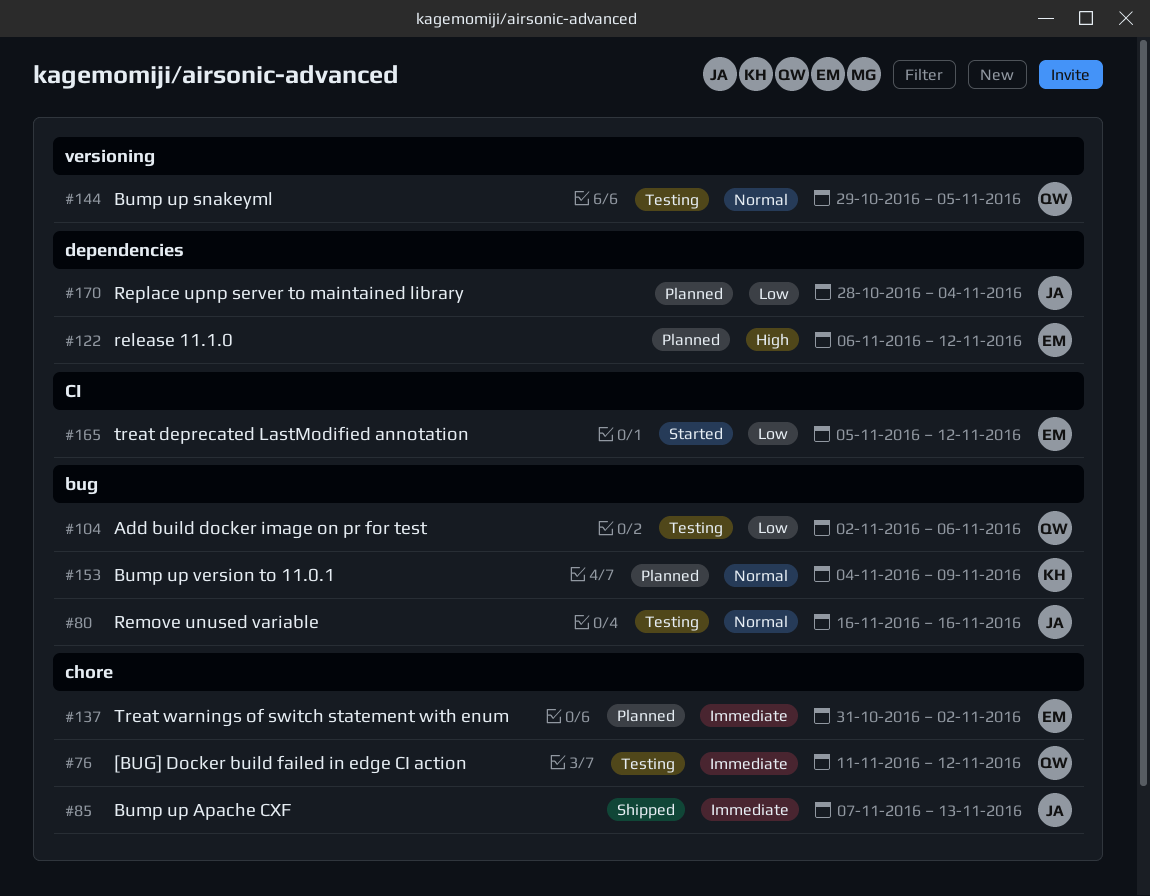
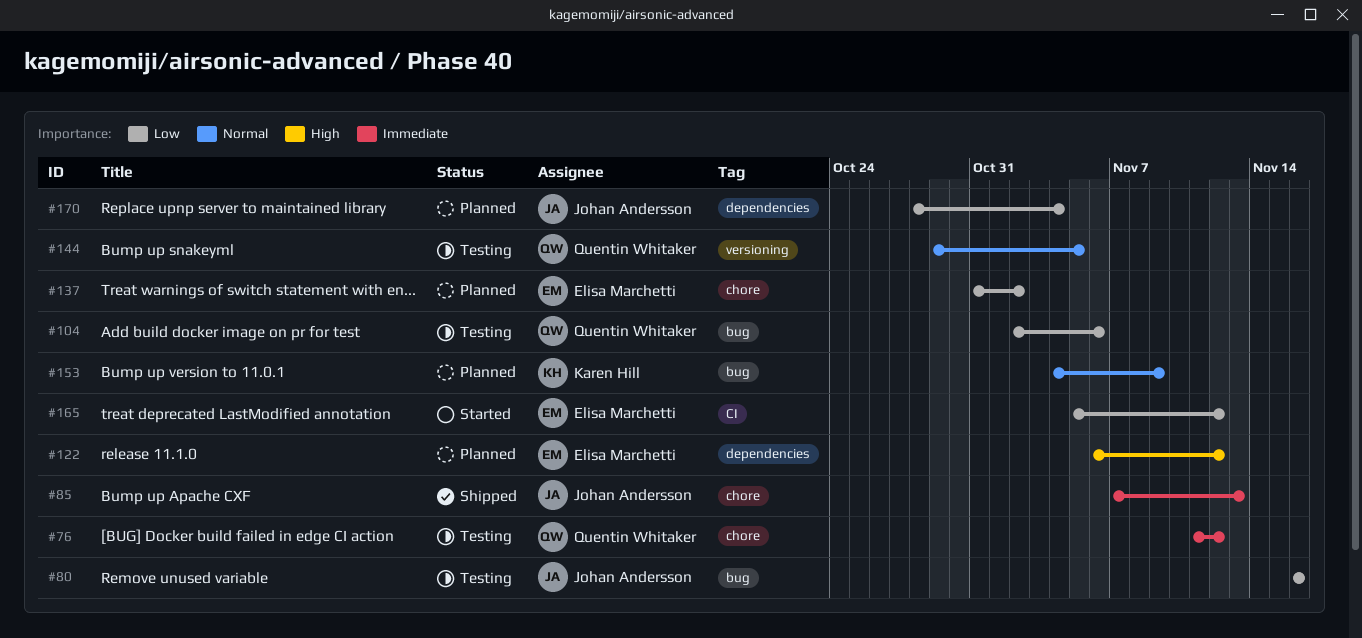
#80, priority: Normal -> Low
#137, priority: Immediate -> Low

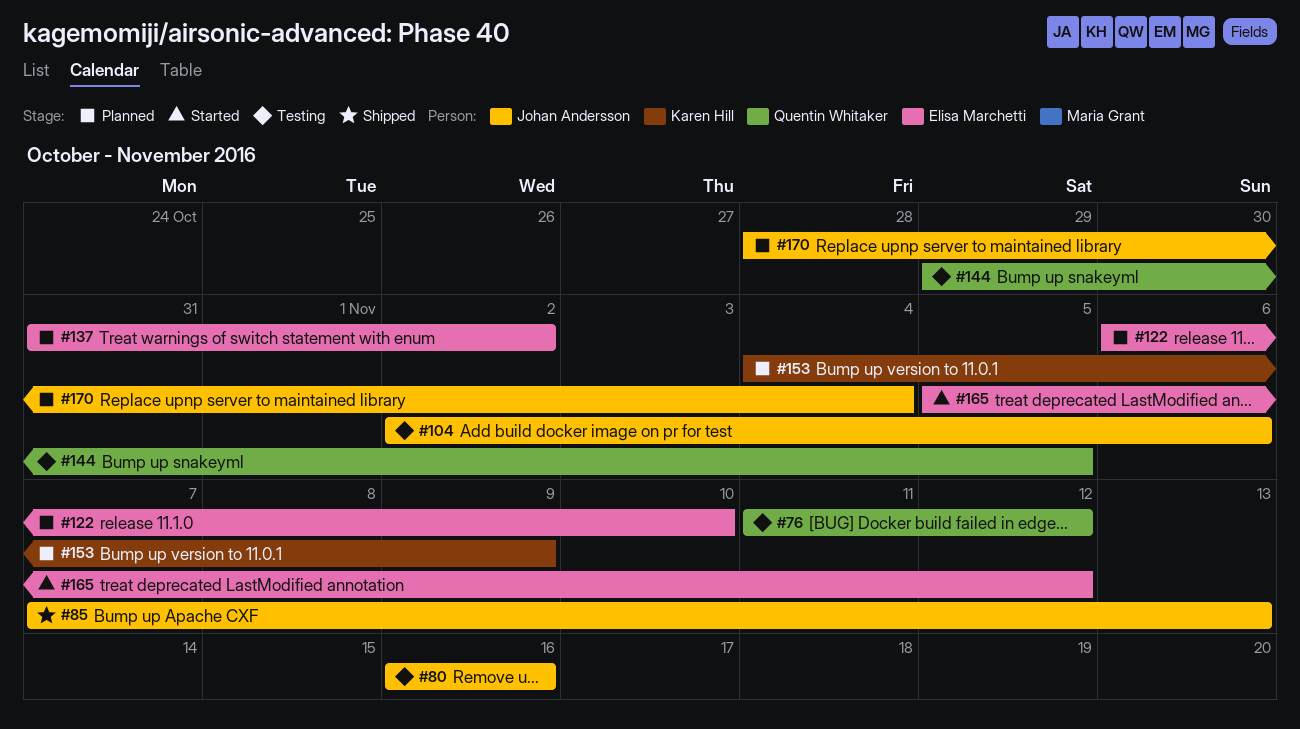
#104, owner: Quentin Whitaker -> Johan Andersson
#122, due: Nov 12 -> Nov 10

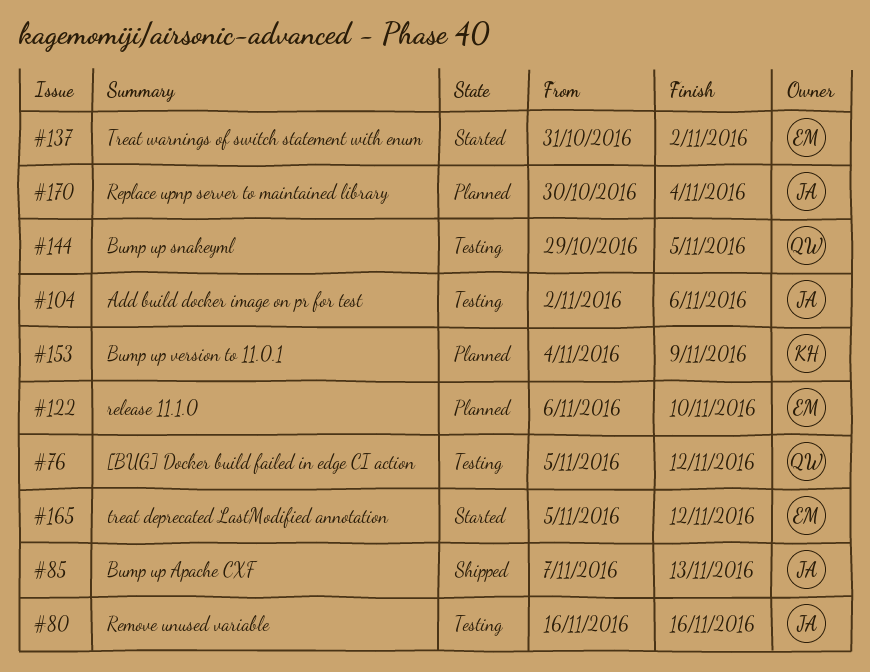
#76, start: Nov 11 -> Nov 5
#137, status: Planned -> Started
#170, start: Oct 28 -> Oct 30

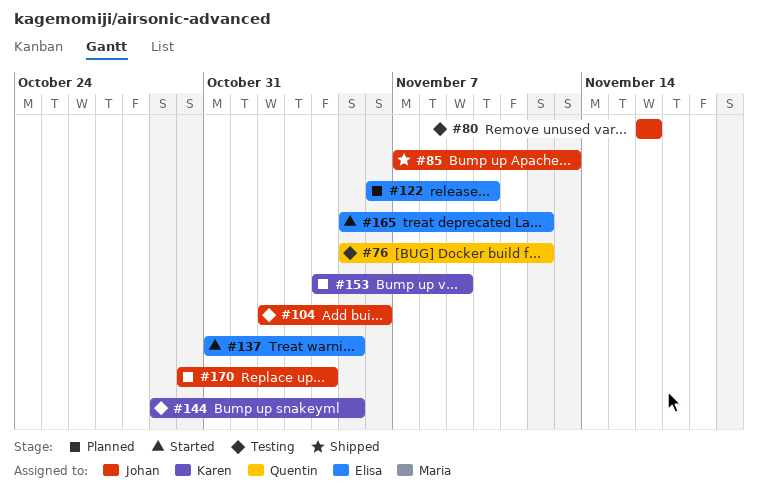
#137, due: Nov 2 -> Nov 5
#144, owner: Quentin -> Karen

